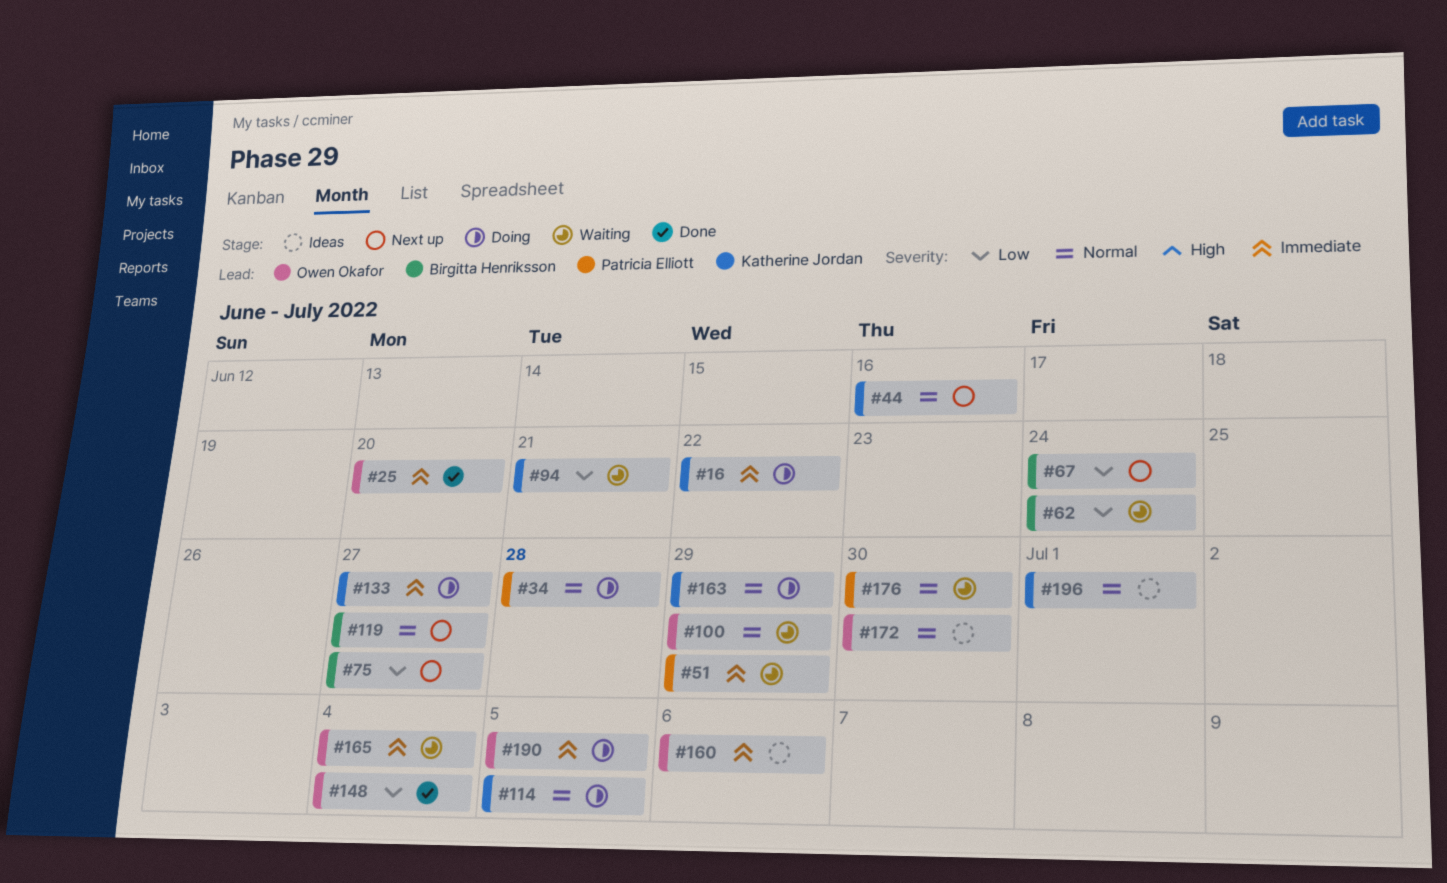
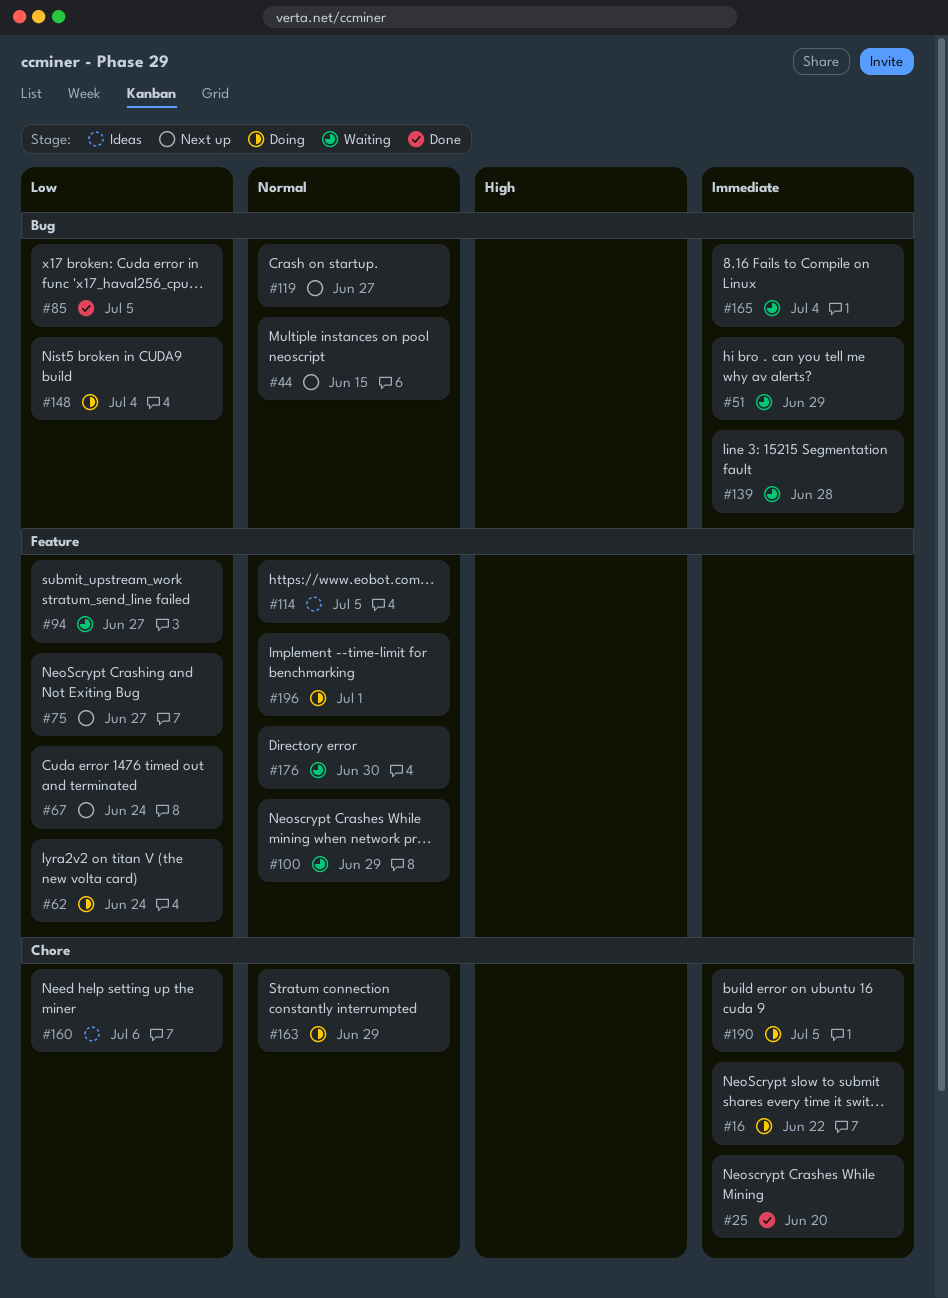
#34: present -> none
#44, due: Jun 16 -> Jun 15
#62, status: Waiting -> Doing
#85: none -> present
#94, due: Jun 21 -> Jun 27
#114, status: Doing -> Ideas
#133: present -> none
#139: none -> present
#148, status: Done -> Doing
#160, priority: Immediate -> Low
#172: present -> none
#196, status: Ideas -> Doing

